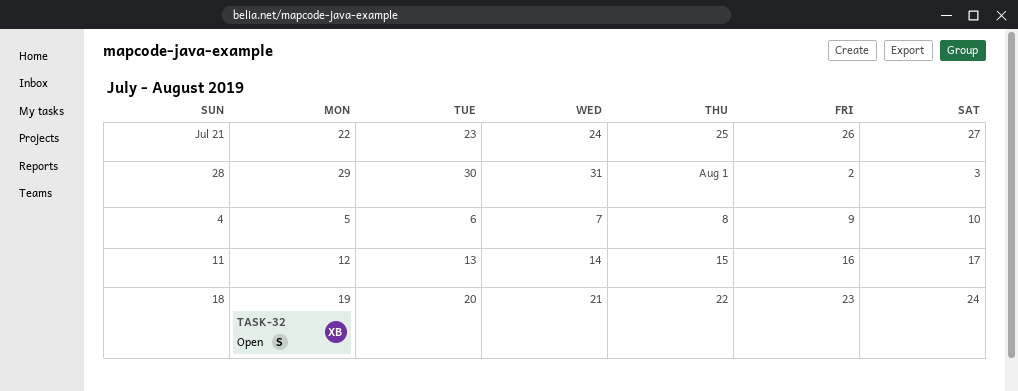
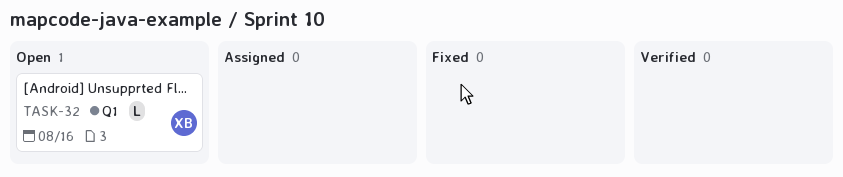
TASK-32, estimate: S -> L
TASK-32, due: Aug 19 -> Aug 16

